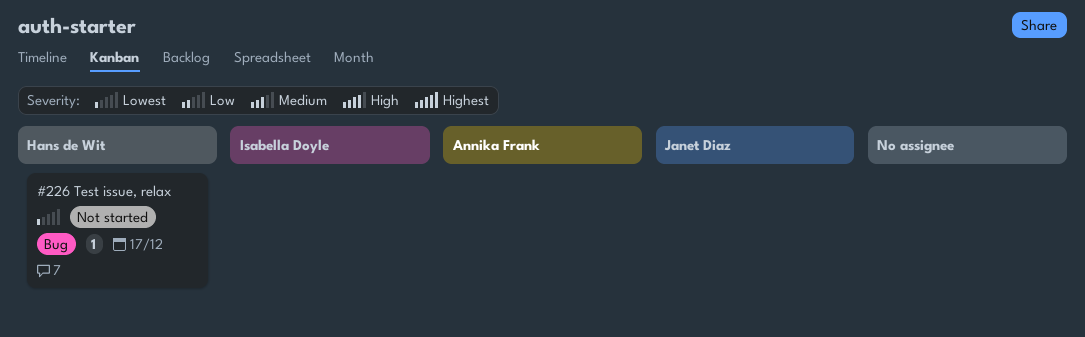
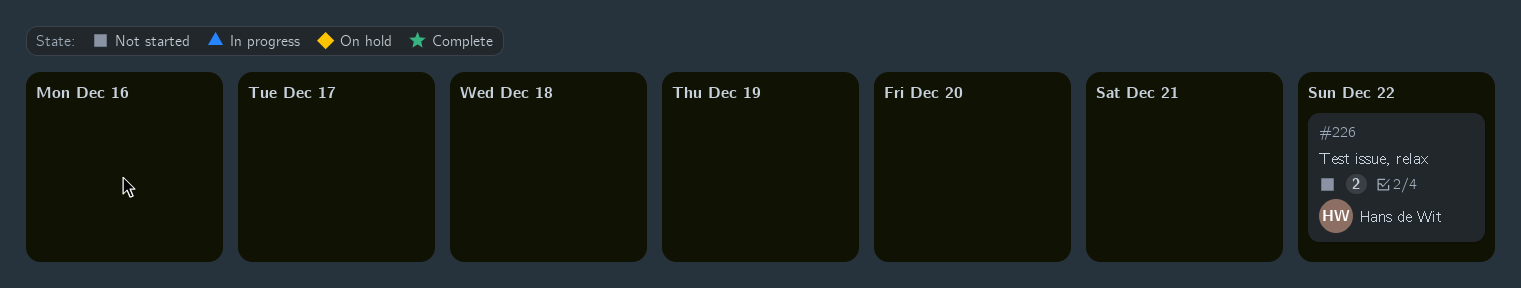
#226, estimate: 1 -> 2
#226, due: Dec 17 -> Dec 22

